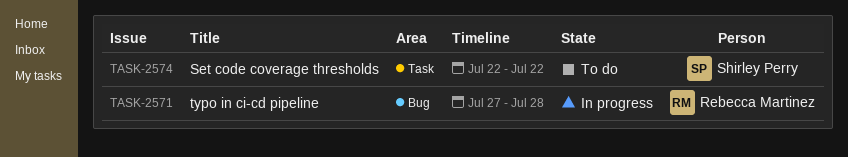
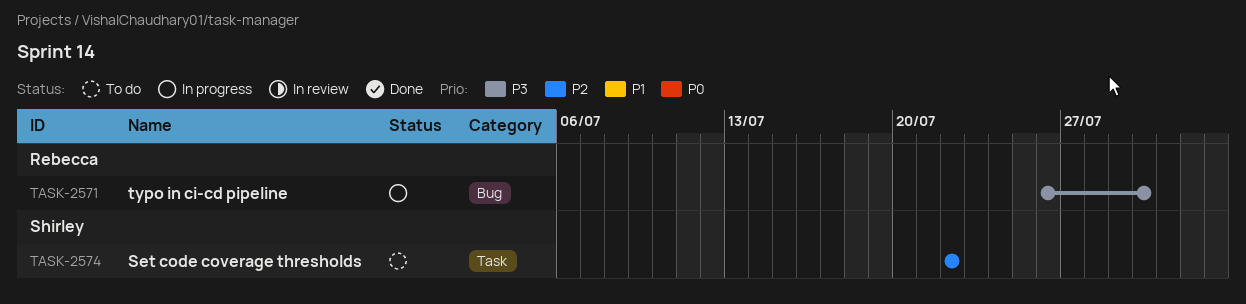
TASK-2571, start: Jul 27 -> Jul 26
TASK-2571, due: Jul 28 -> Jul 30

